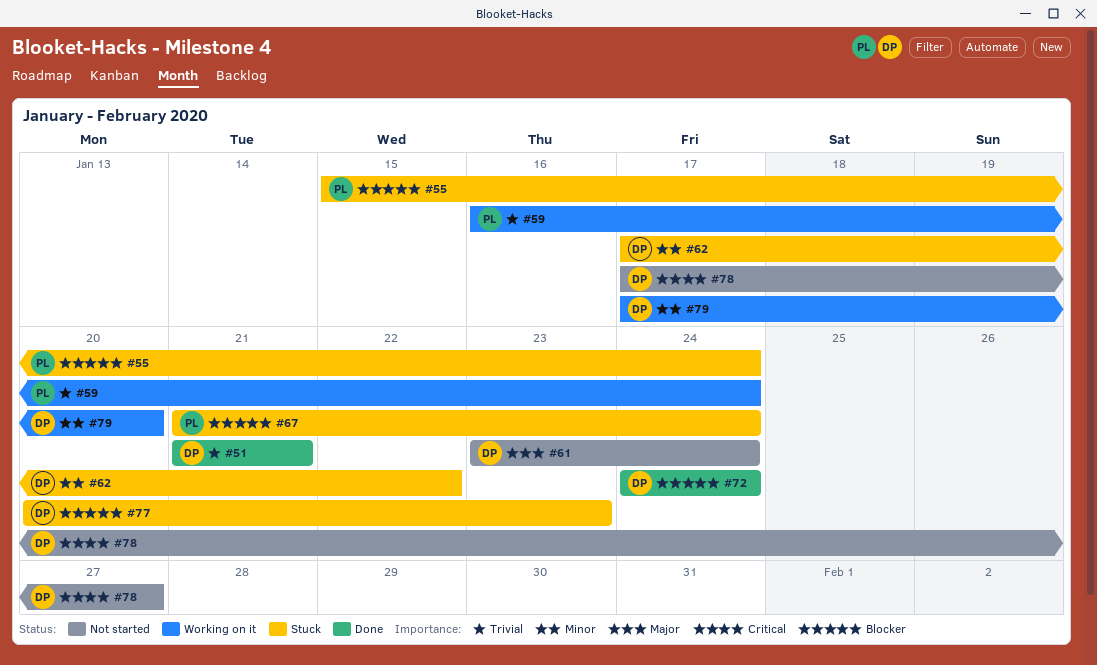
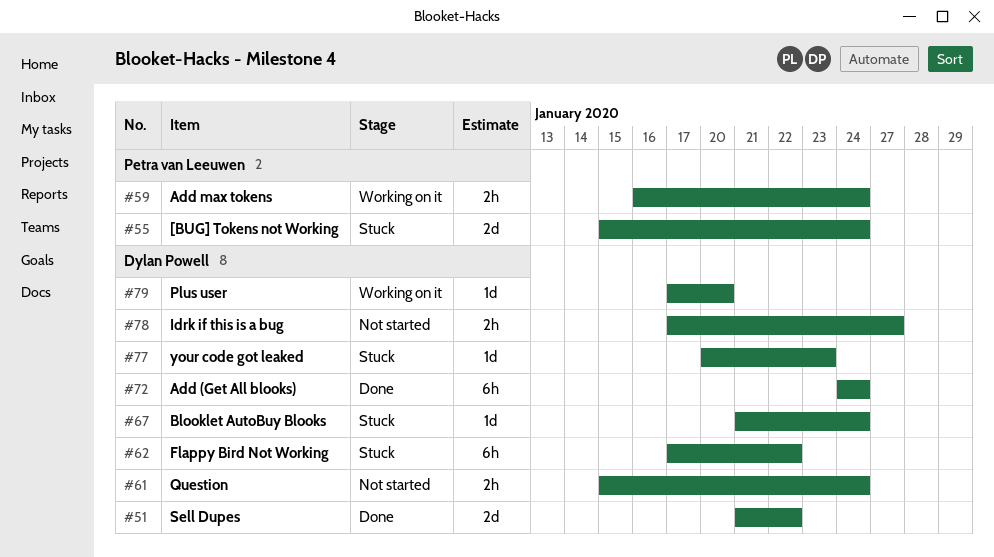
#51, due: Jan 21 -> Jan 22
#61, start: Jan 23 -> Jan 15
#67, owner: Petra van Leeuwen -> Dylan Powell

